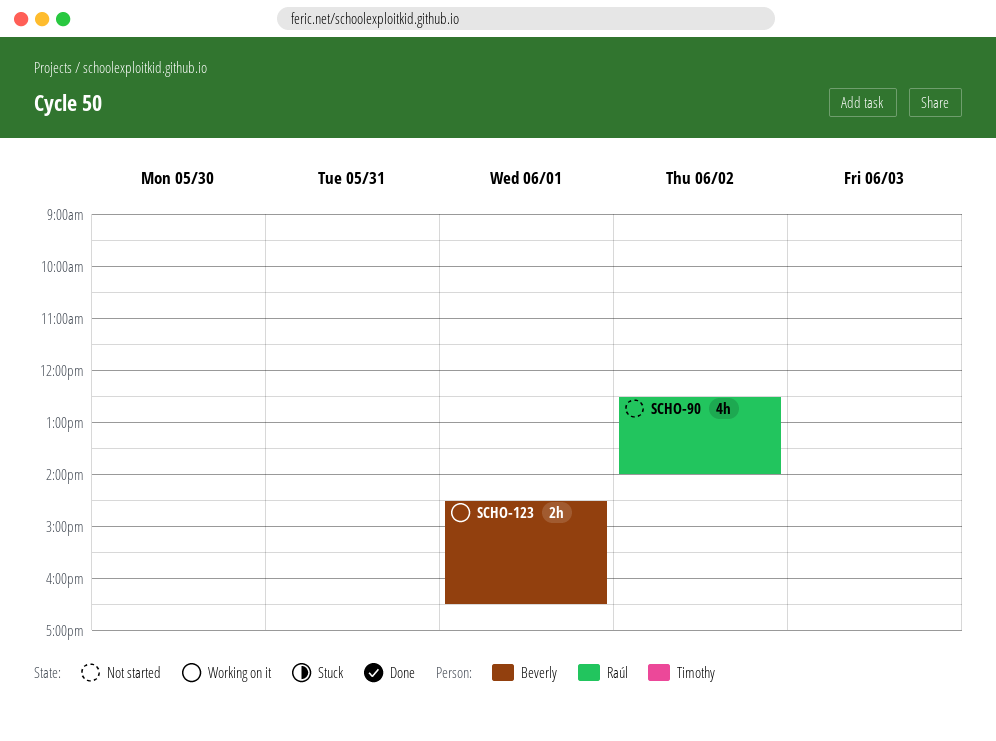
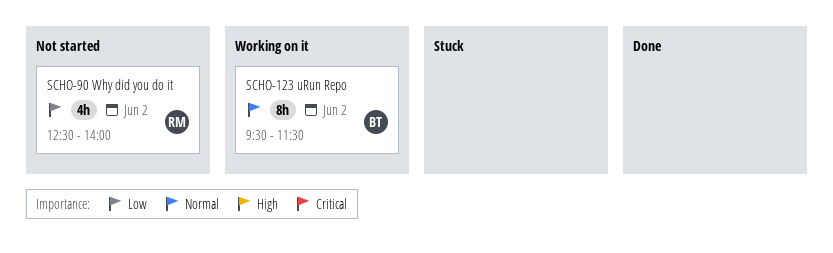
SCHO-123, estimate: 2h -> 8h
SCHO-123, day: Jun 1 -> Jun 2
SCHO-123, begins: 14:30 -> 09:30
SCHO-123, ends: 16:30 -> 11:30

